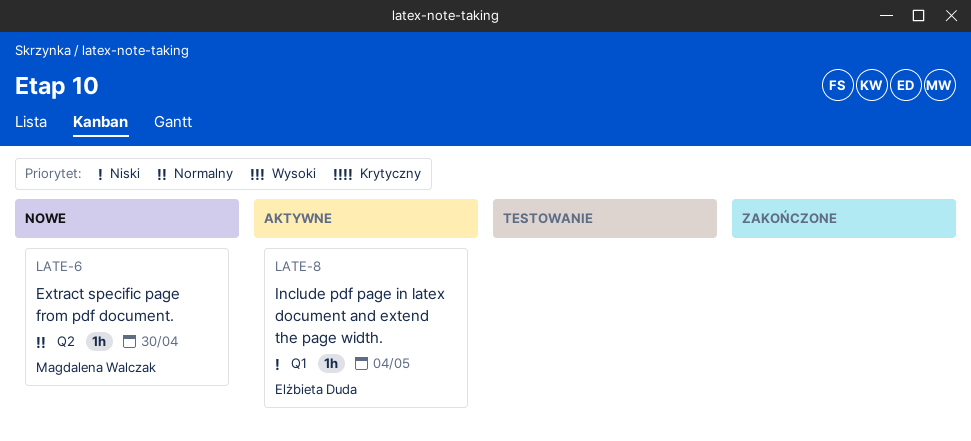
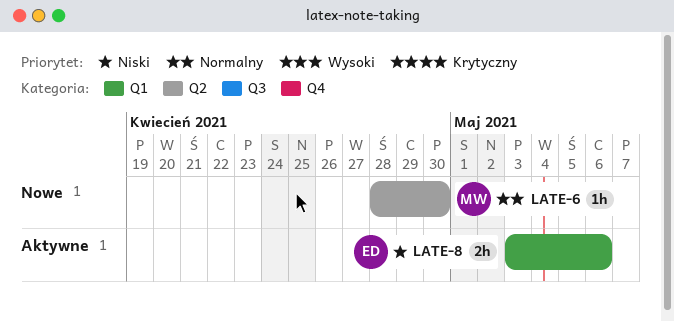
LATE-8, estimate: 1h -> 2h
LATE-8, due: May 4 -> May 6

